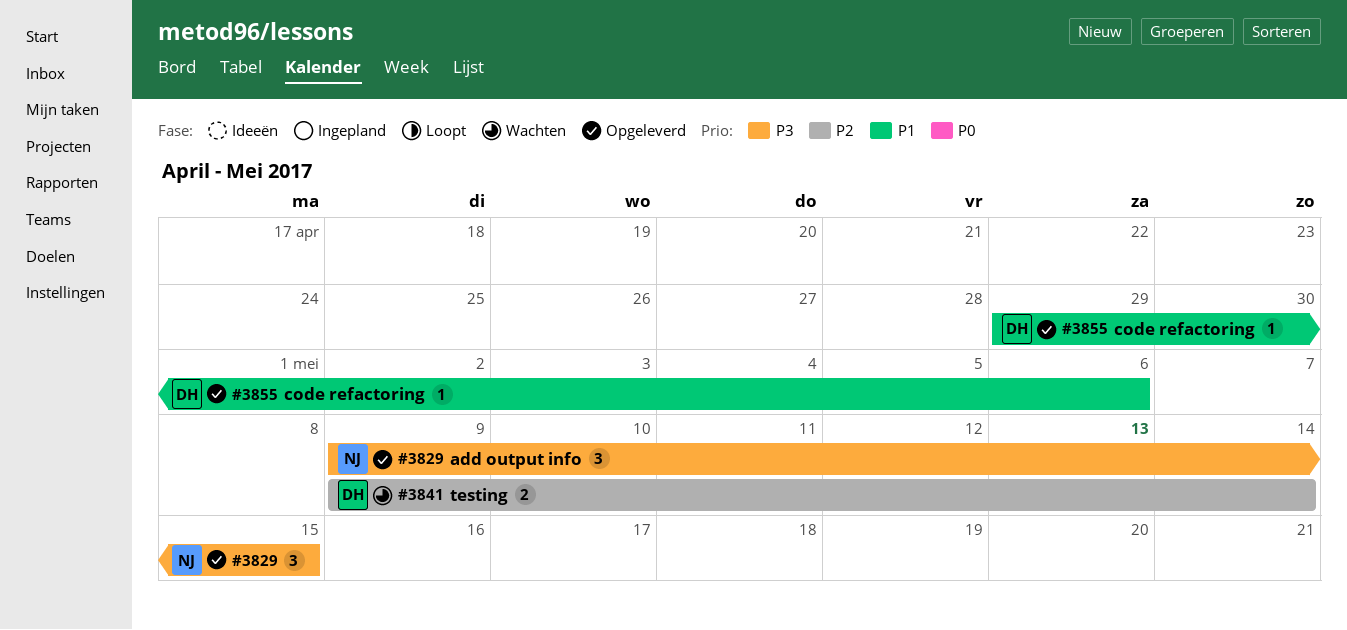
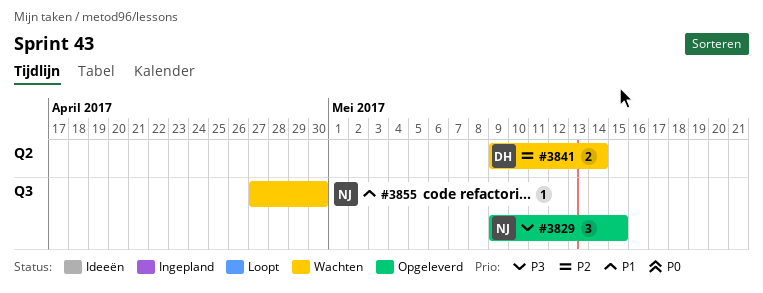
#3855, status: Opgeleverd -> Wachten
#3855, owner: DH -> NJ
#3855, start: Apr 29 -> Apr 27
#3855, due: May 6 -> Apr 30

